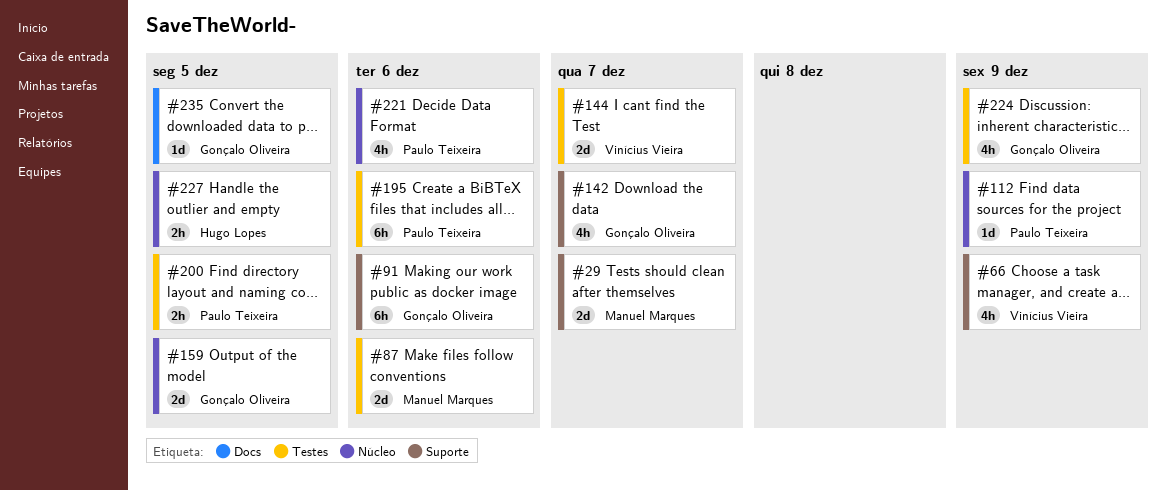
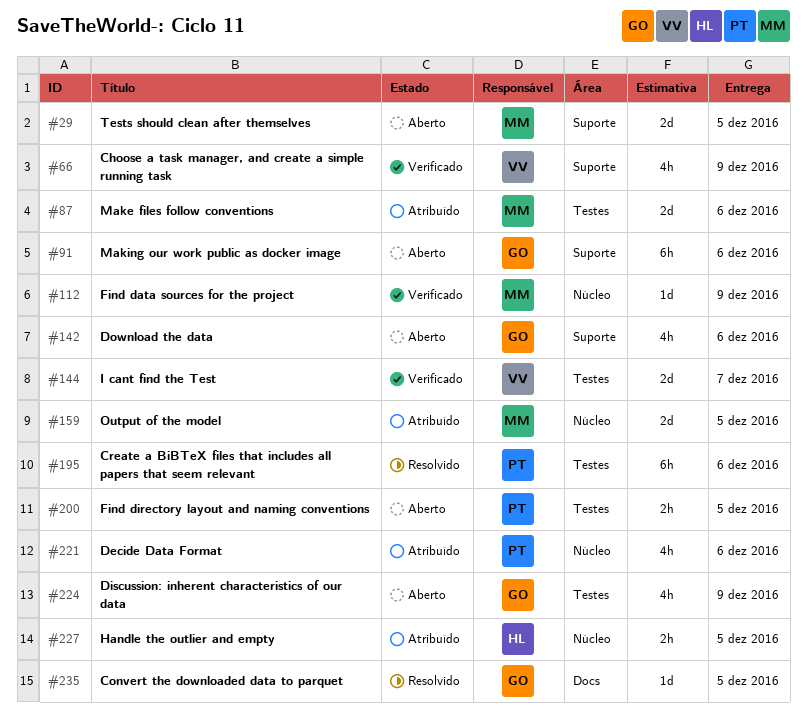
#29, due: Dec 7 -> Dec 5
#112, owner: Paulo Teixeira -> Manuel Marques
#142, due: Dec 7 -> Dec 6
#159, owner: Gonçalo Oliveira -> Manuel Marques

